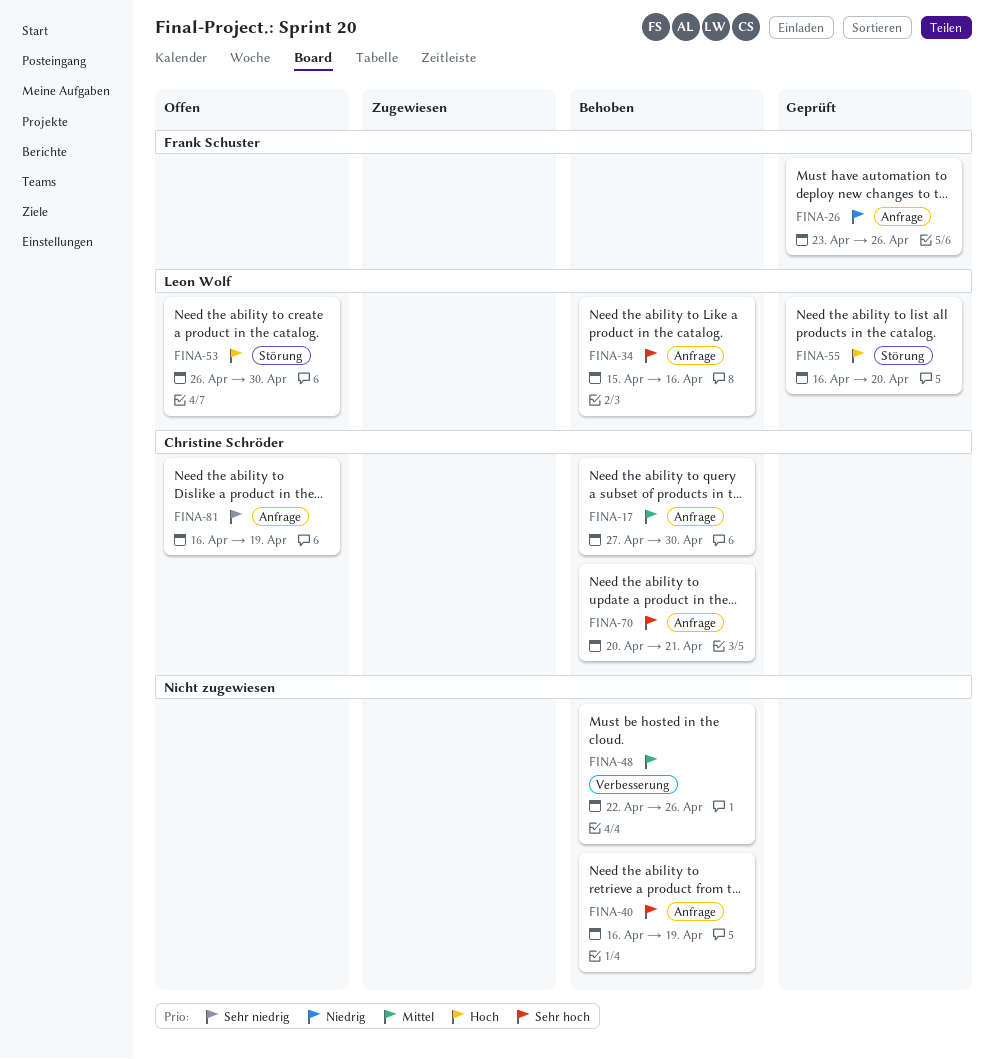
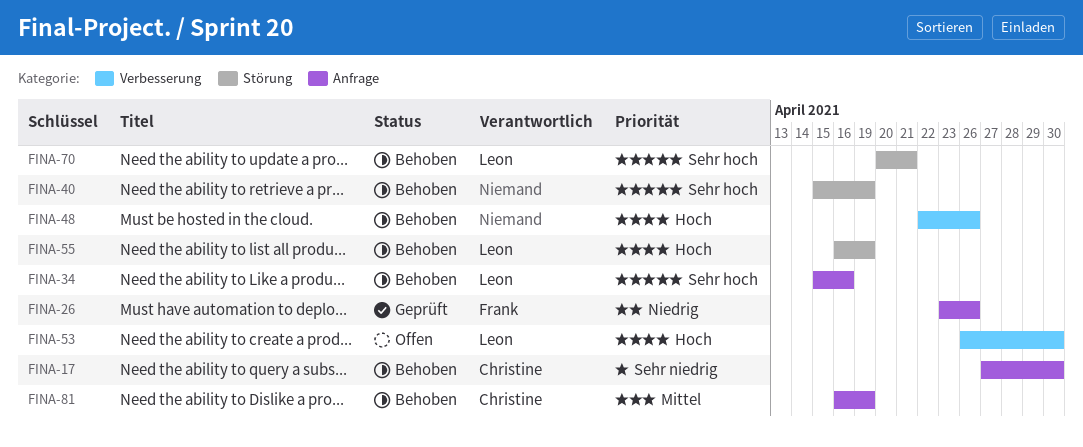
FINA-17, priority: Mittel -> Sehr niedrig
FINA-40, label: Anfrage -> Störung
FINA-40, start: Apr 16 -> Apr 15
FINA-48, priority: Mittel -> Hoch
FINA-53, label: Störung -> Verbesserung
FINA-55, status: Geprüft -> Behoben
FINA-55, due: Apr 20 -> Apr 19
FINA-70, owner: Christine Schröder -> Leon Wolf
FINA-70, label: Anfrage -> Störung
FINA-81, status: Offen -> Behoben
FINA-81, priority: Sehr niedrig -> Mittel

